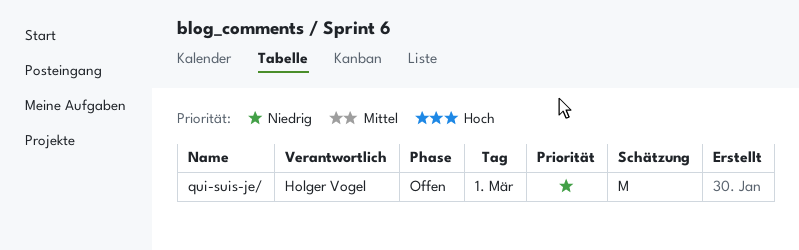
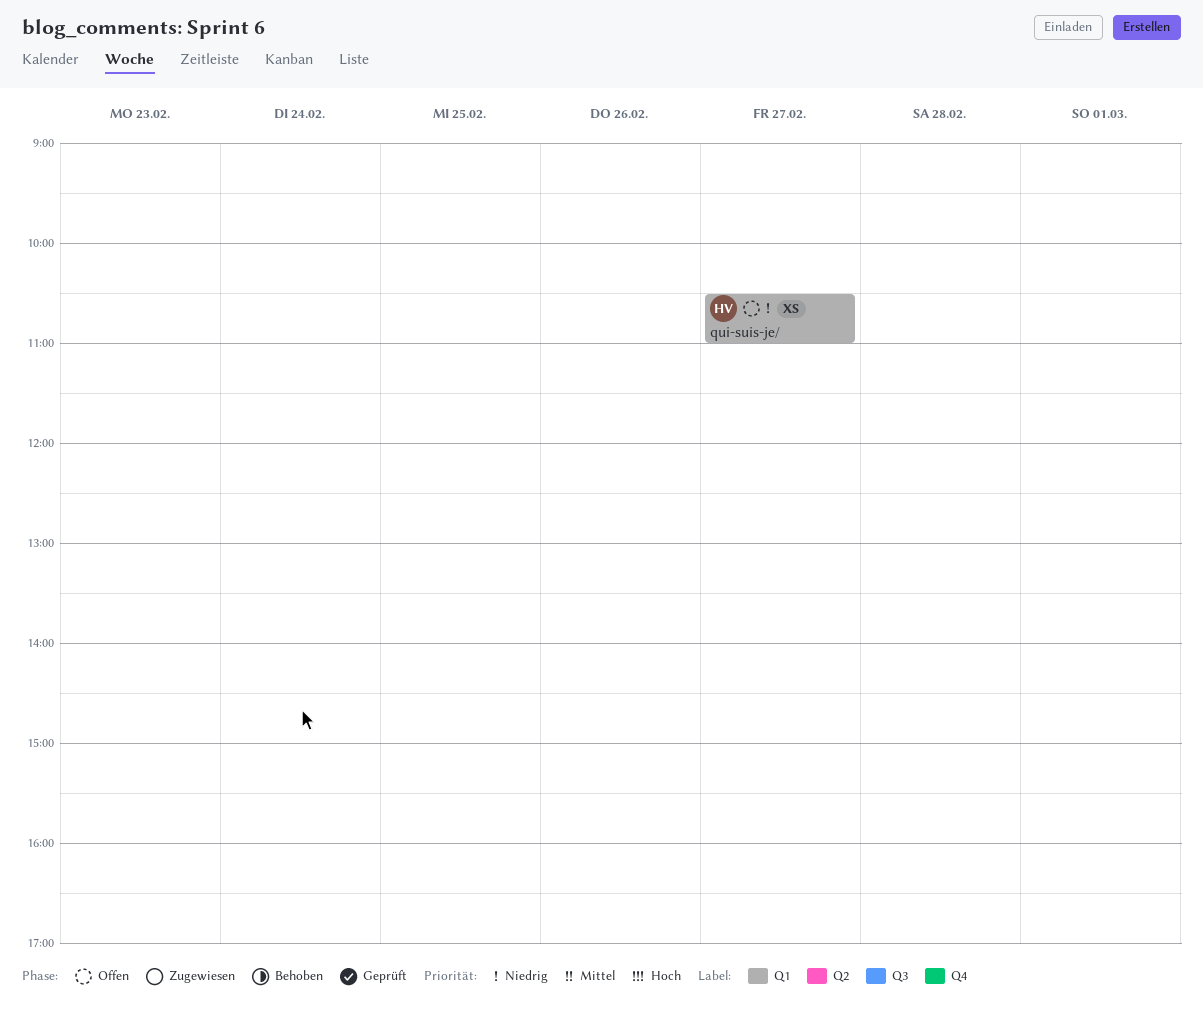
qui-suis-je/, estimate: M -> XS
qui-suis-je/, day: Mar 1 -> Feb 27

